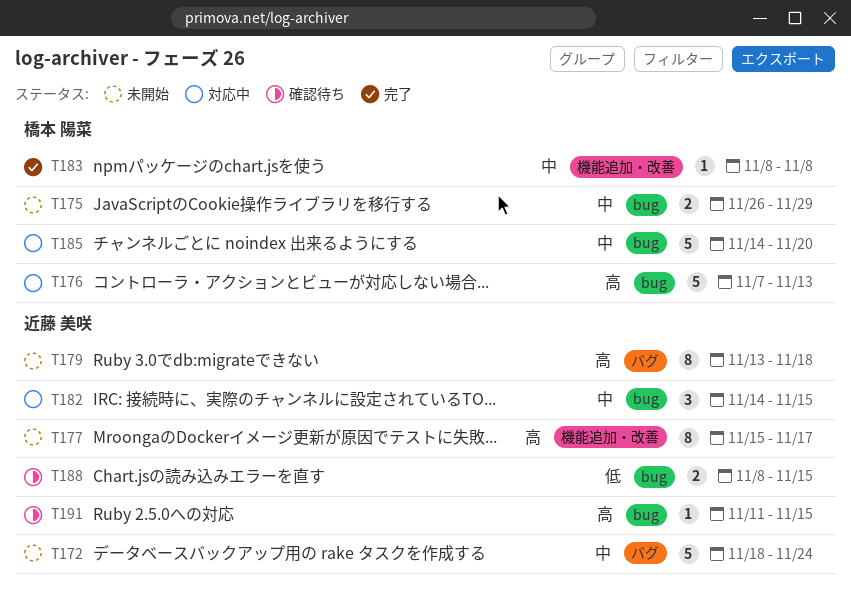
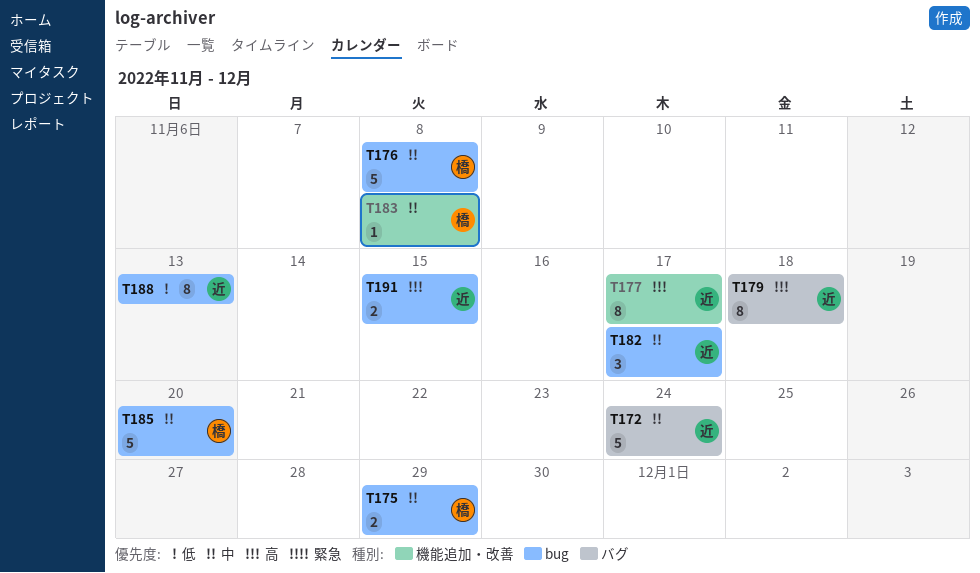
T176, priority: 高 -> 中
T176, due: Nov 13 -> Nov 8
T182, due: Nov 15 -> Nov 17
T188, estimate: 2 -> 8
T188, due: Nov 15 -> Nov 13
T191, estimate: 1 -> 2

